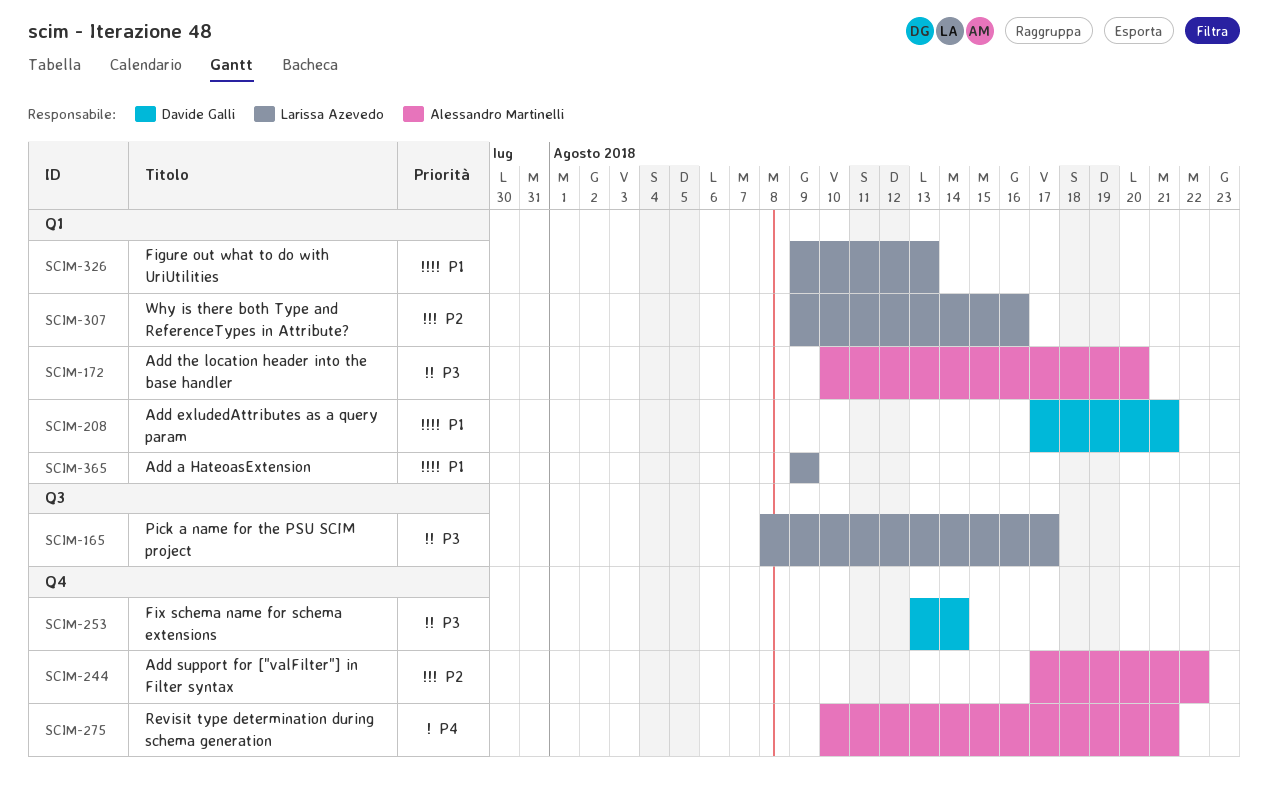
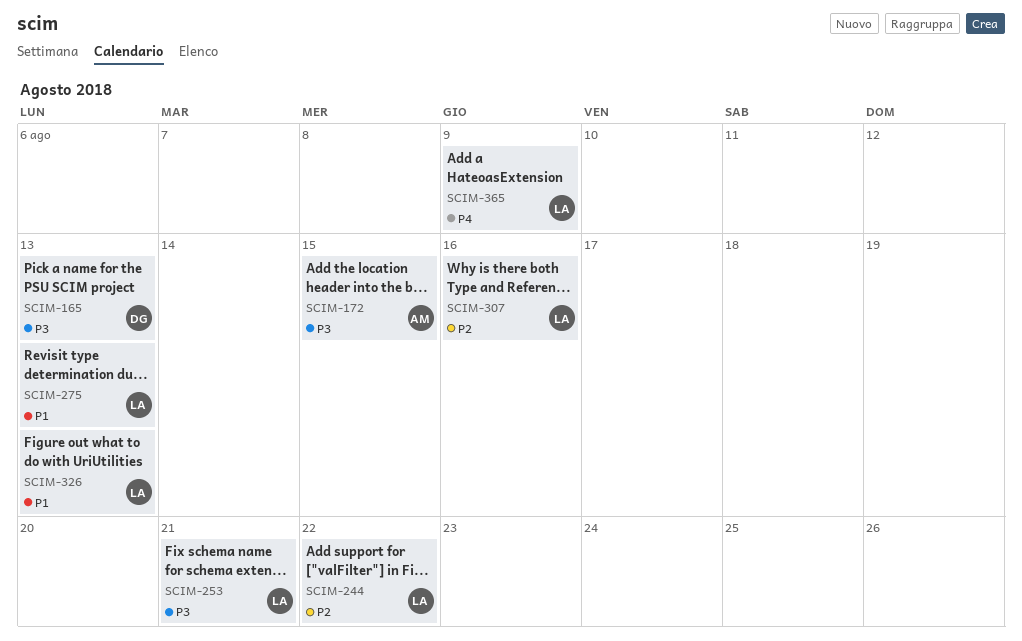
SCIM-165, owner: Larissa Azevedo -> Davide Galli
SCIM-165, due: Aug 17 -> Aug 13
SCIM-172, due: Aug 20 -> Aug 15
SCIM-208: present -> none
SCIM-244, owner: Alessandro Martinelli -> Larissa Azevedo
SCIM-253, owner: Davide Galli -> Larissa Azevedo
SCIM-253, due: Aug 14 -> Aug 21
SCIM-275, owner: Alessandro Martinelli -> Larissa Azevedo
SCIM-275, priority: P4 -> P1
SCIM-275, due: Aug 21 -> Aug 13
SCIM-365, priority: P1 -> P4

